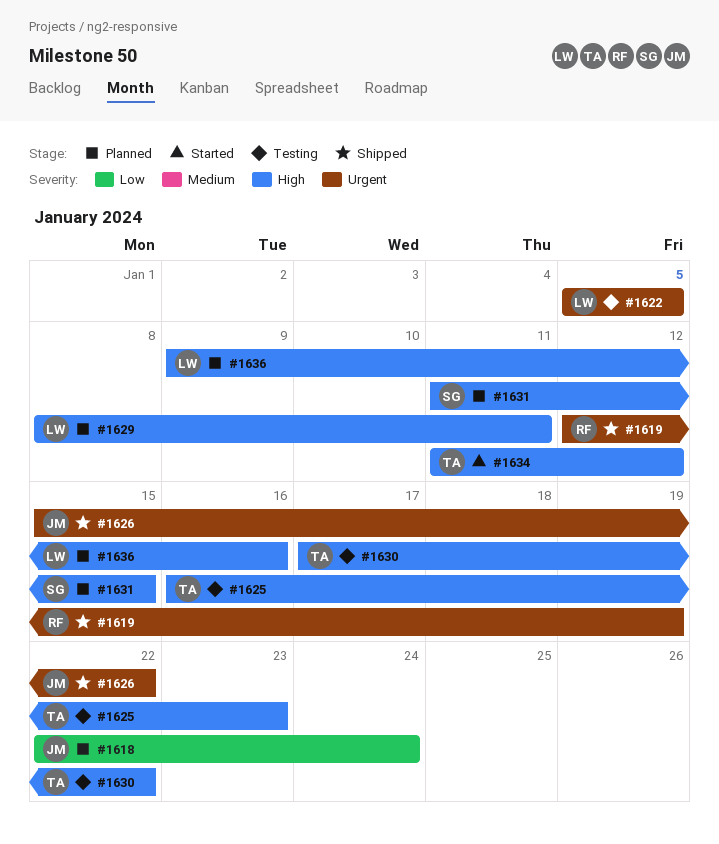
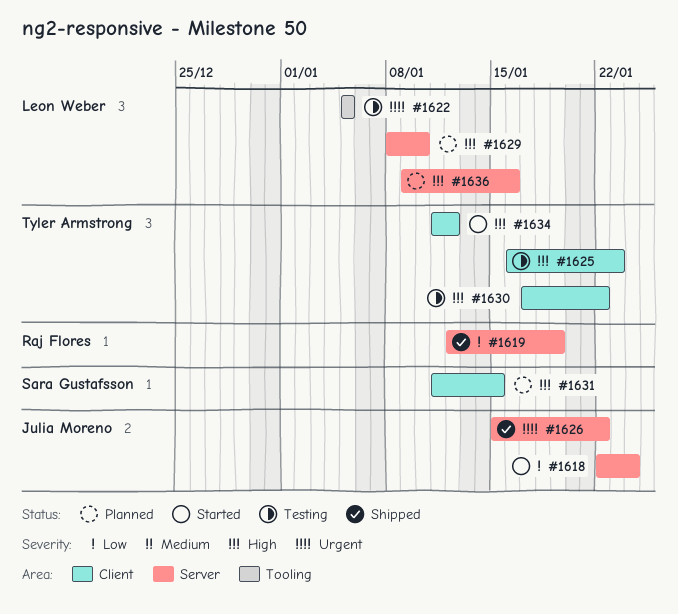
#1618, status: Planned -> Started
#1619, priority: Urgent -> Low
#1629, due: Jan 11 -> Jan 10

